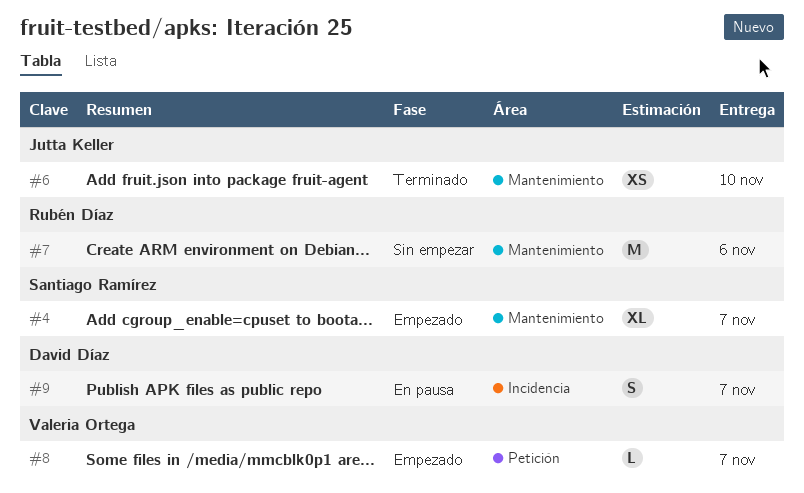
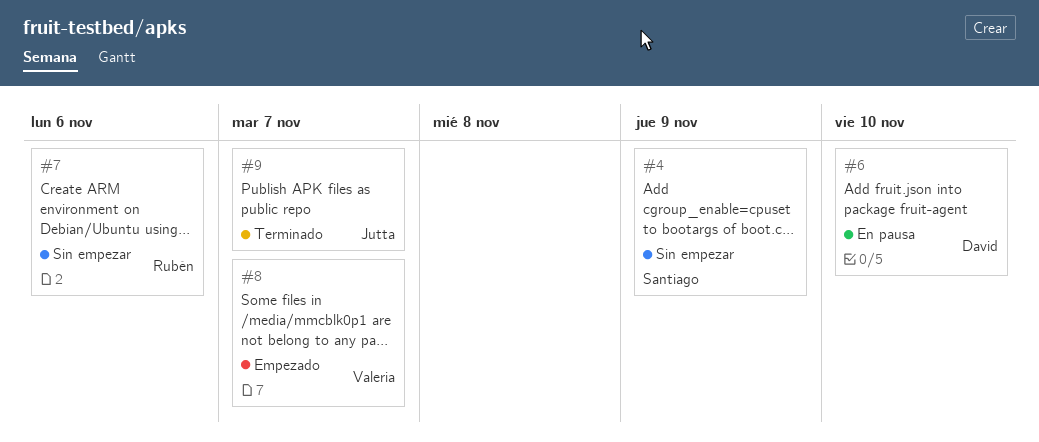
#4, status: Empezado -> Sin empezar
#4, due: Nov 7 -> Nov 9
#6, status: Terminado -> En pausa
#6, owner: Jutta Keller -> David Díaz
#9, status: En pausa -> Terminado
#9, owner: David Díaz -> Jutta Keller

